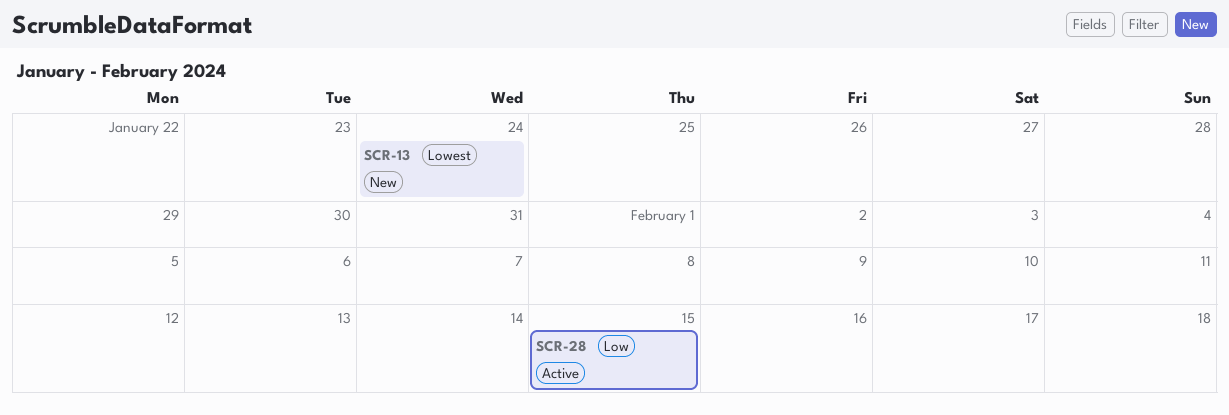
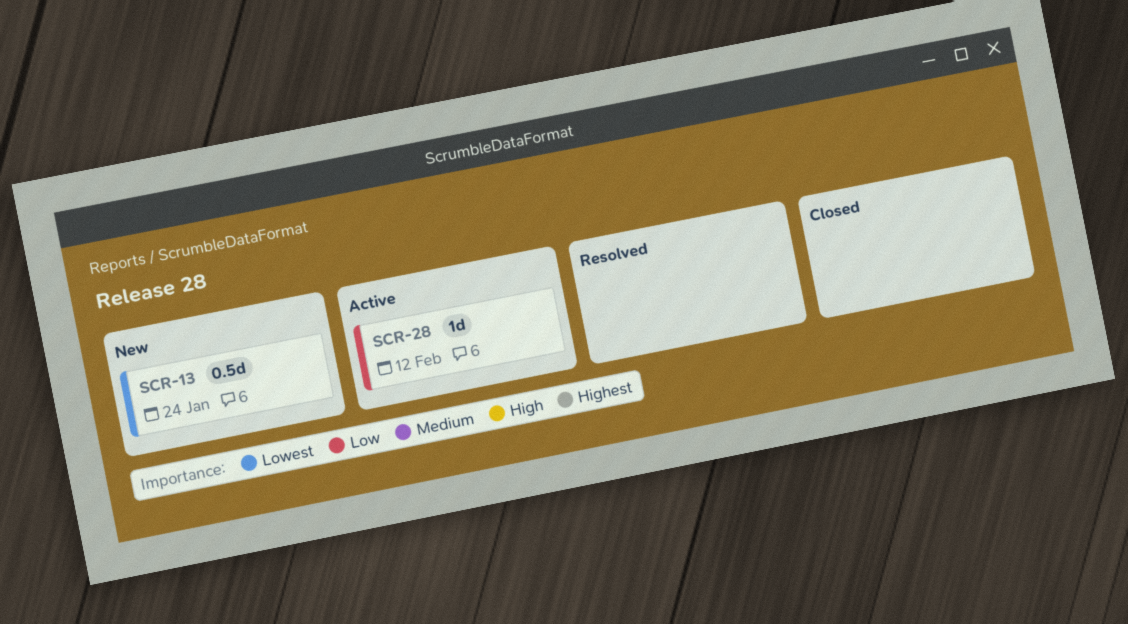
SCR-28, due: Feb 15 -> Feb 12

